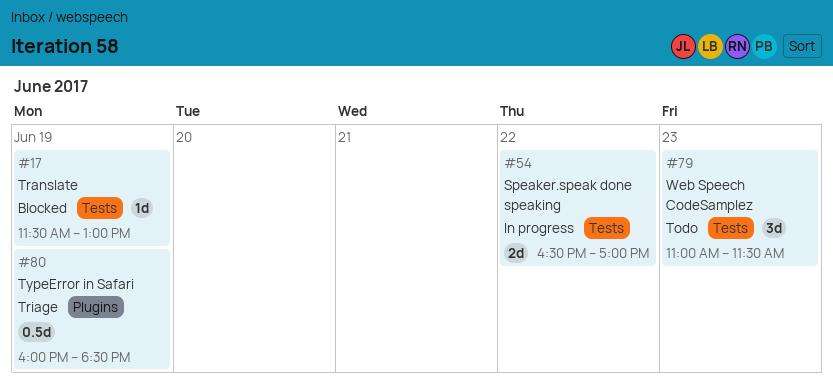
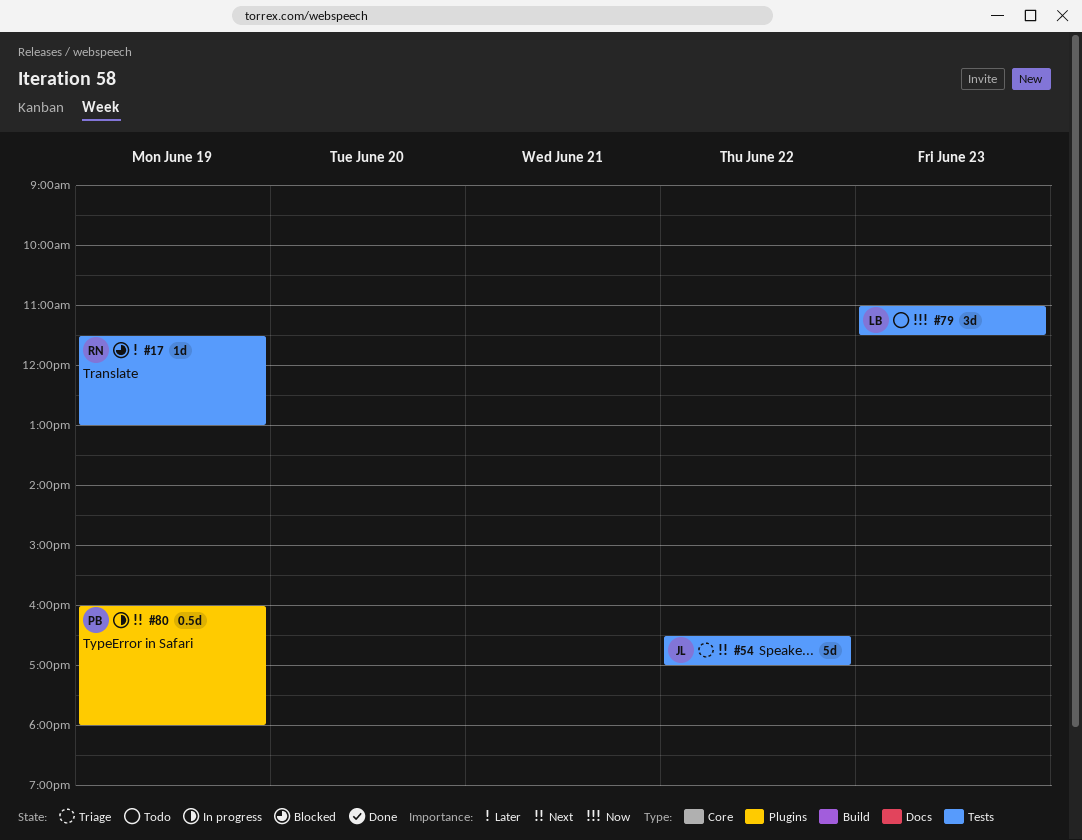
#54, status: In progress -> Triage
#54, estimate: 2d -> 5d
#80, status: Triage -> In progress
#80, ends: 18:30 -> 18:00

